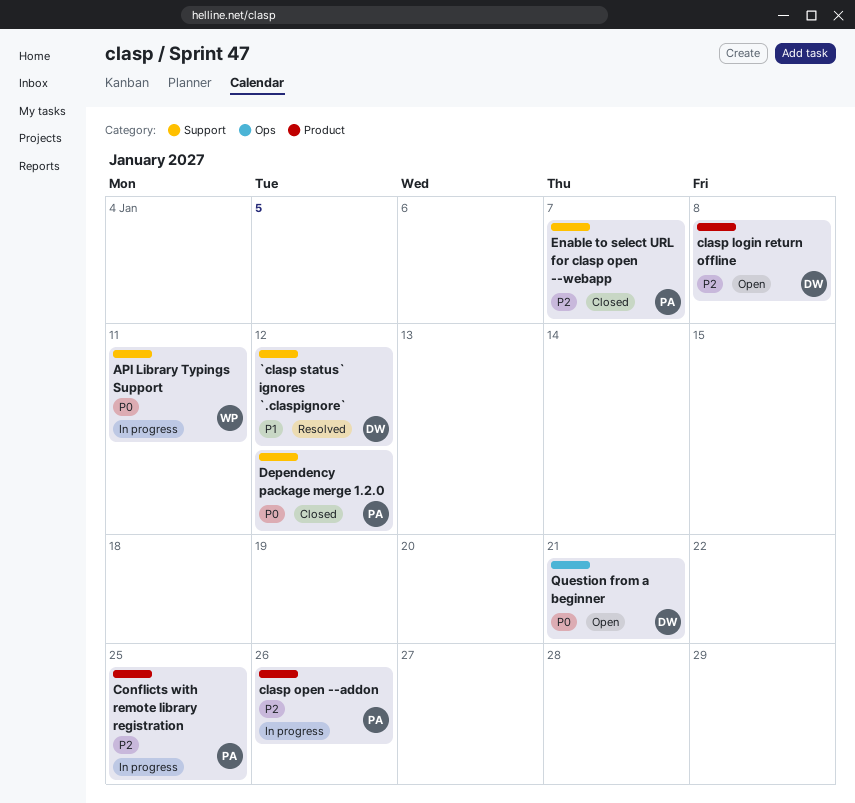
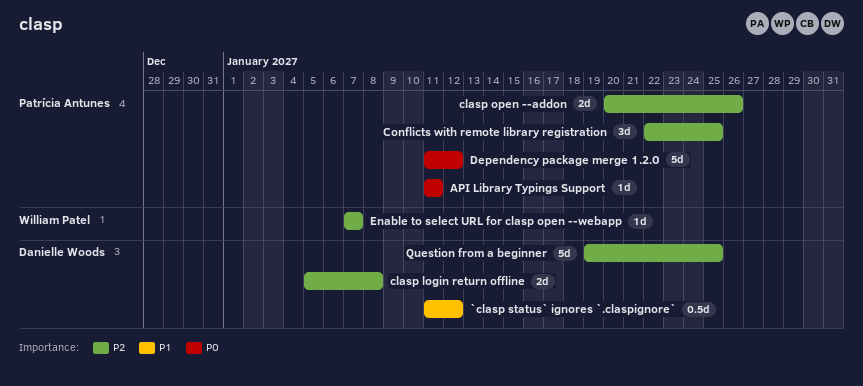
API Library Typings Support, owner: William Patel -> Patrícia Antunes
Enable to select URL for clasp open --webapp, owner: Patrícia Antunes -> William Patel
Question from a beginner, priority: P0 -> P2
Question from a beginner, due: Jan 21 -> Jan 25

